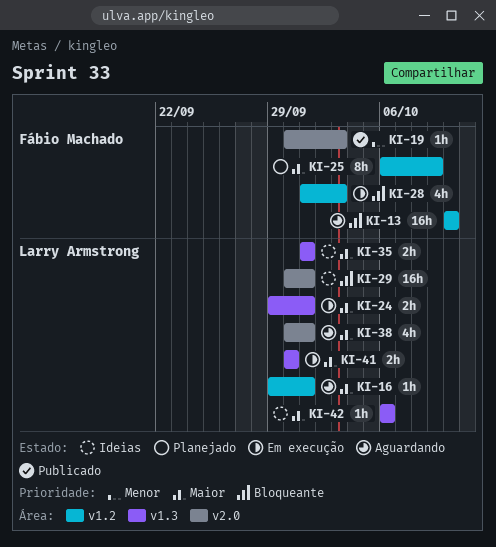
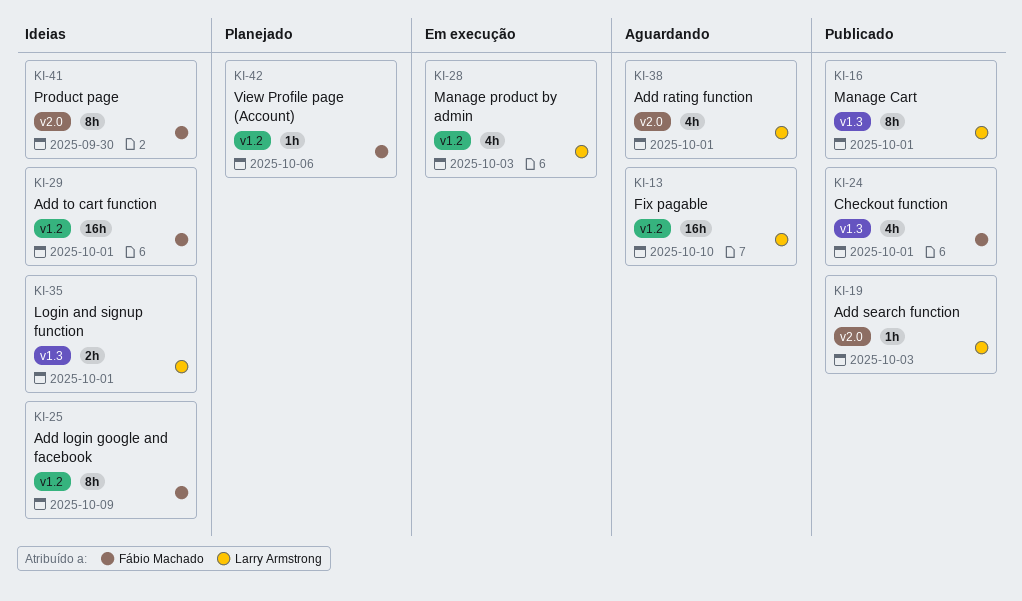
KI-13, owner: Fábio Machado -> Larry Armstrong
KI-16, status: Aguardando -> Publicado
KI-16, label: v1.2 -> v1.3
KI-16, estimate: 1h -> 8h
KI-19, owner: Fábio Machado -> Larry Armstrong
KI-24, status: Em execução -> Publicado
KI-24, owner: Larry Armstrong -> Fábio Machado
KI-24, estimate: 2h -> 4h
KI-25, status: Planejado -> Ideias
KI-28, owner: Fábio Machado -> Larry Armstrong
KI-29, owner: Larry Armstrong -> Fábio Machado
KI-29, label: v2.0 -> v1.2
KI-41, status: Em execução -> Ideias
KI-41, owner: Larry Armstrong -> Fábio Machado
KI-41, label: v1.3 -> v2.0
KI-41, estimate: 2h -> 8h
KI-42, status: Ideias -> Planejado
KI-42, owner: Larry Armstrong -> Fábio Machado
KI-42, label: v1.3 -> v1.2

